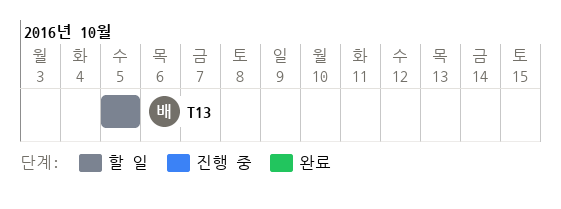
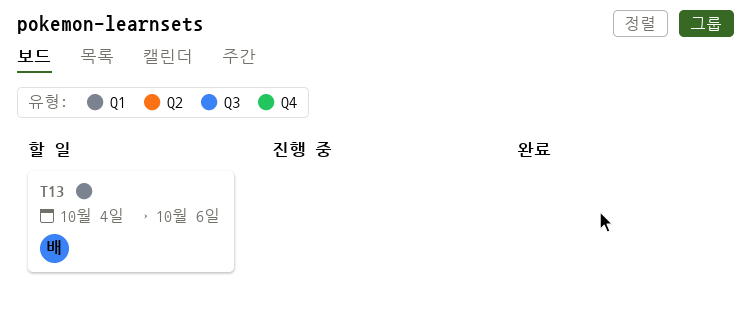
T13, start: Oct 5 -> Oct 4
T13, due: Oct 5 -> Oct 6

